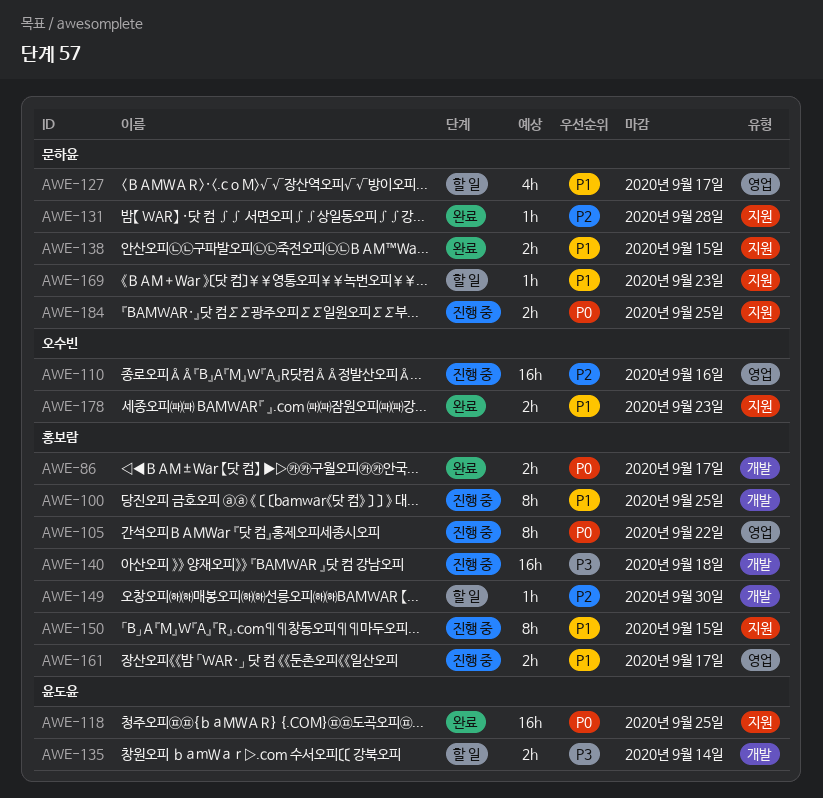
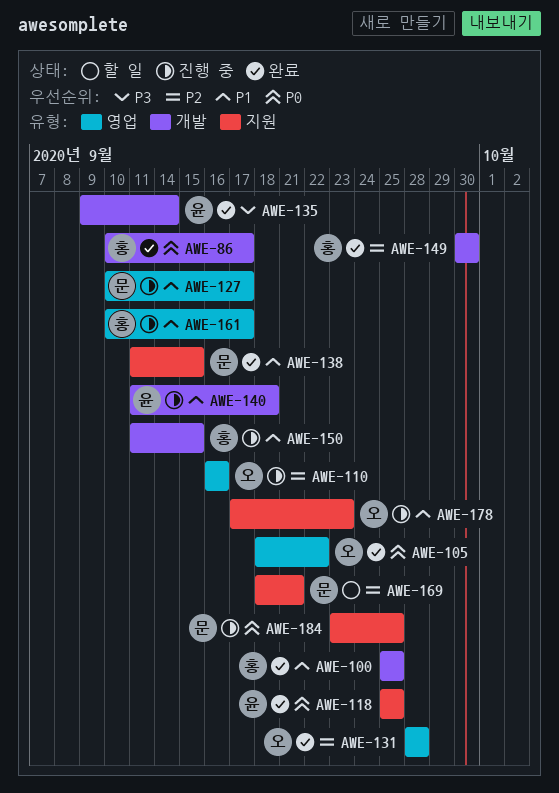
AWE-100, status: 진행 중 -> 완료
AWE-105, status: 진행 중 -> 완료
AWE-105, owner: 홍보람 -> 오수빈
AWE-127, status: 할 일 -> 진행 중
AWE-131, owner: 문하윤 -> 오수빈
AWE-131, label: 지원 -> 영업
AWE-135, status: 할 일 -> 완료
AWE-140, owner: 홍보람 -> 윤도윤
AWE-140, priority: P3 -> P1
AWE-149, status: 할 일 -> 완료
AWE-150, label: 지원 -> 개발
AWE-169, priority: P1 -> P2
AWE-169, due: Sep 23 -> Sep 21
AWE-178, status: 완료 -> 진행 중

